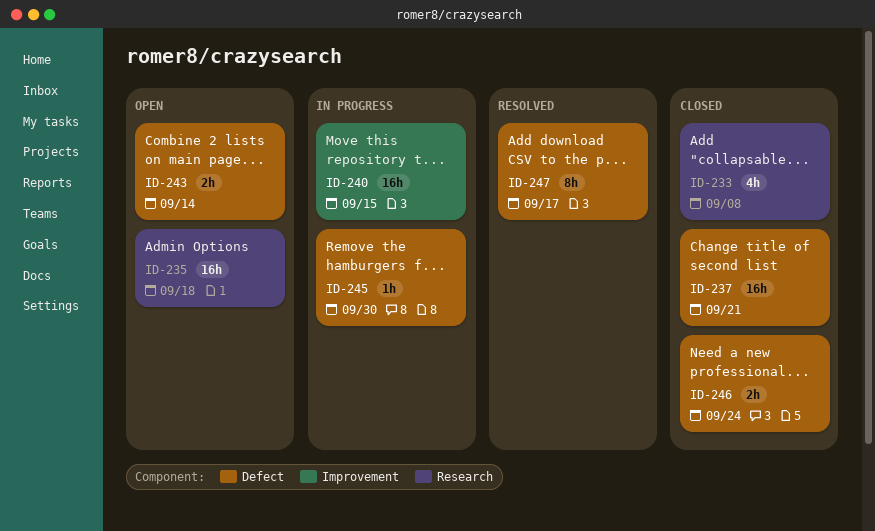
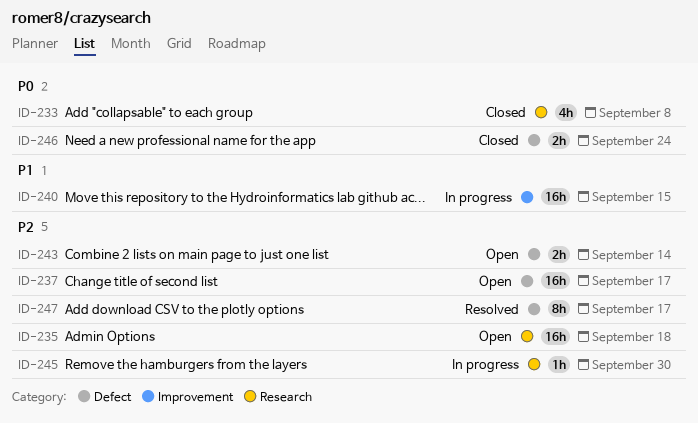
ID-237, status: Closed -> Open
ID-237, due: Sep 21 -> Sep 17
ID-245, label: Defect -> Research

